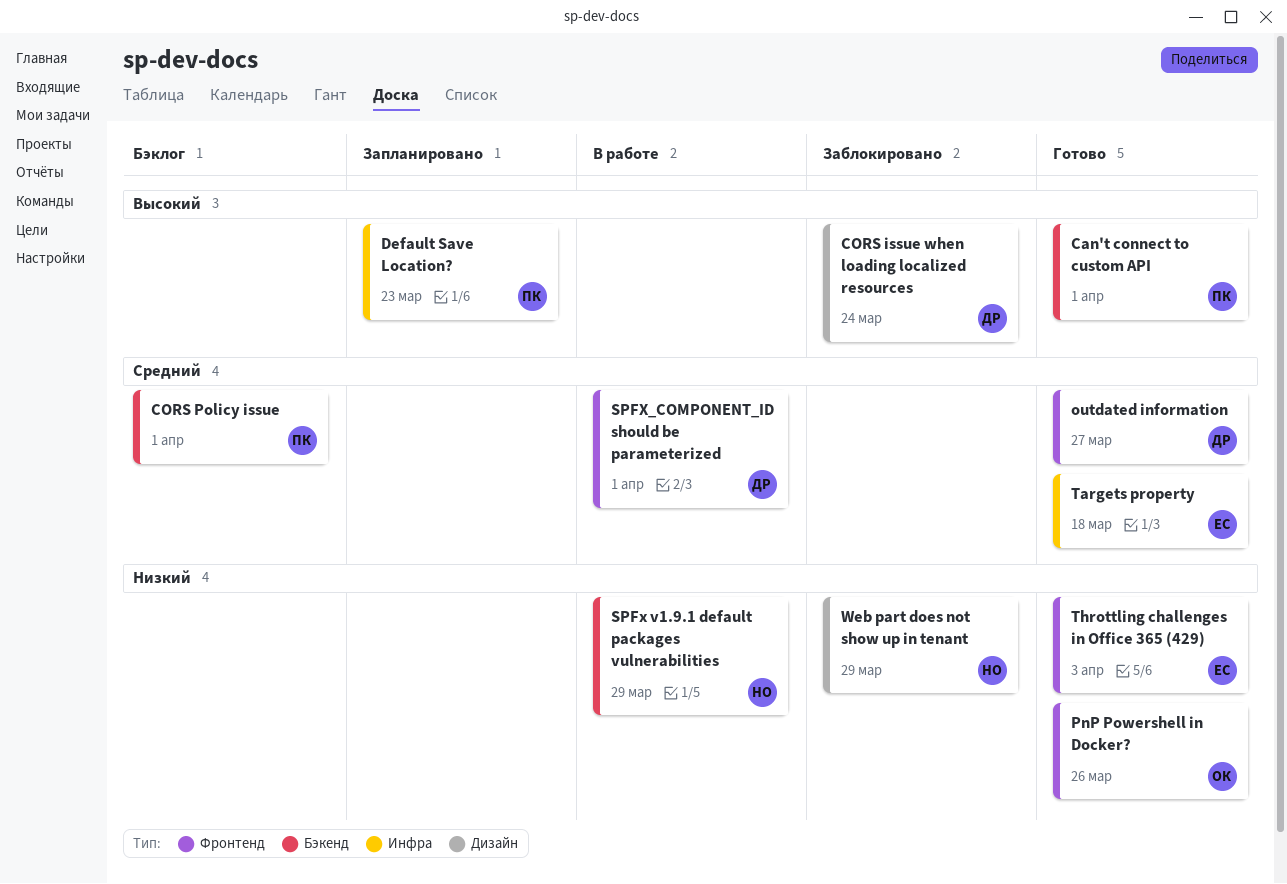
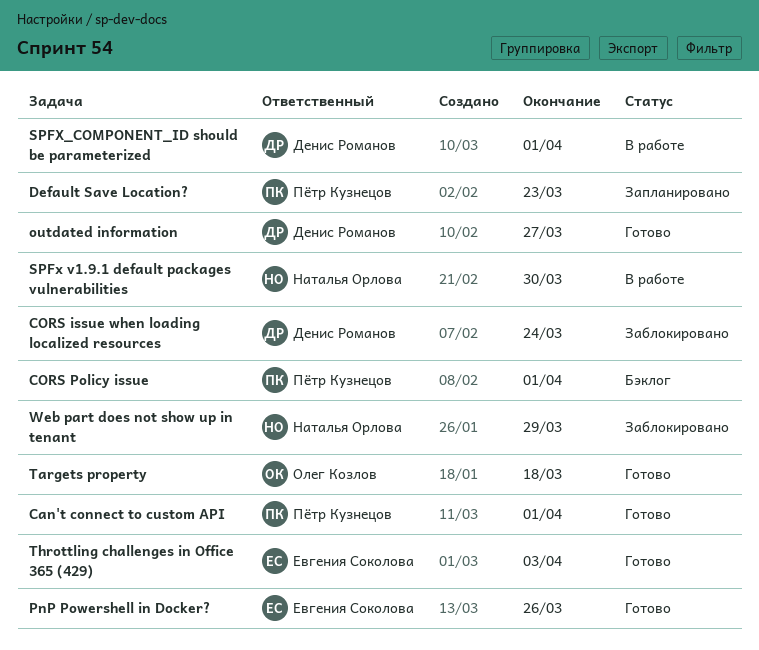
PnP Powershell in Docker?, owner: Олег Козлов -> Евгения Соколова
SPFx v1.9.1 default packages vulnerabilities, due: Mar 29 -> Mar 30
Targets property, owner: Евгения Соколова -> Олег Козлов

